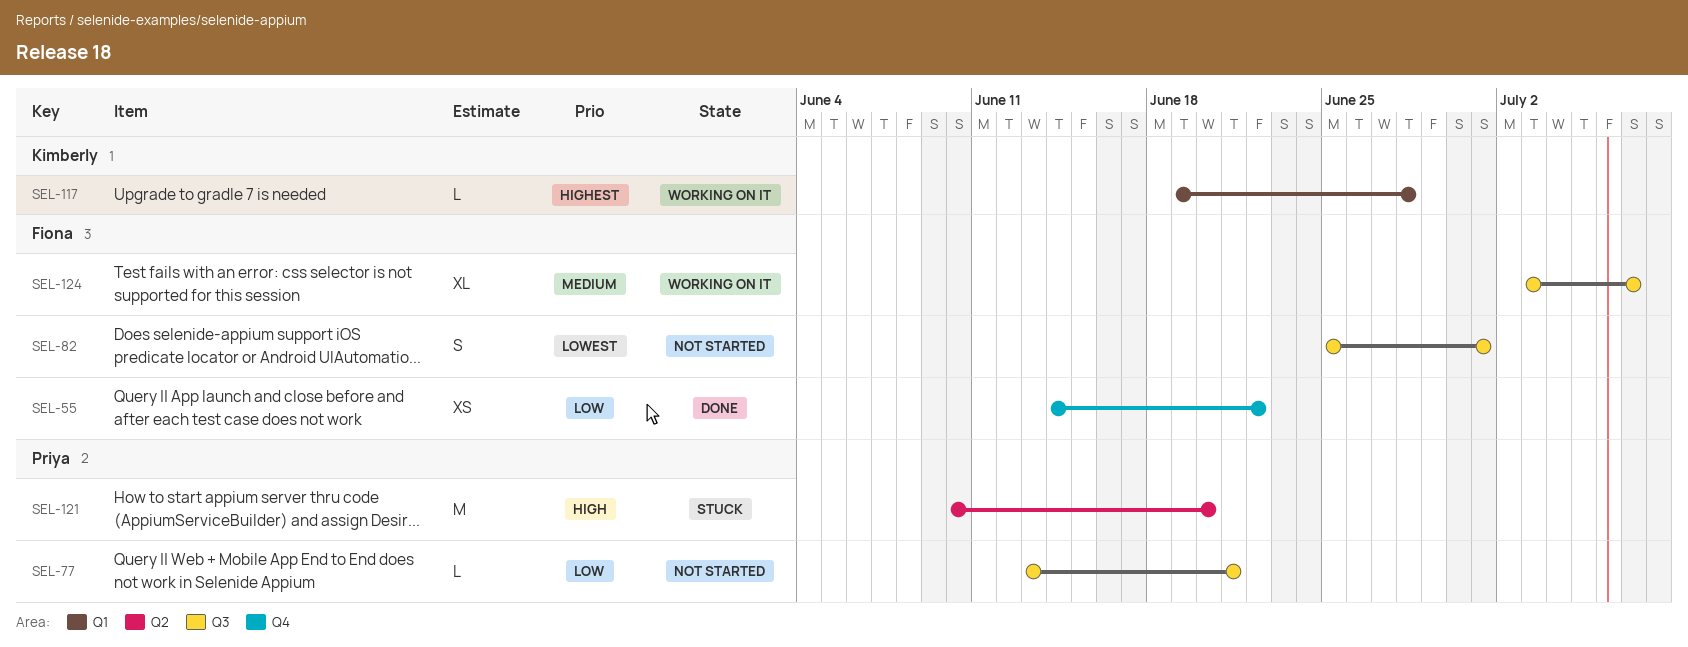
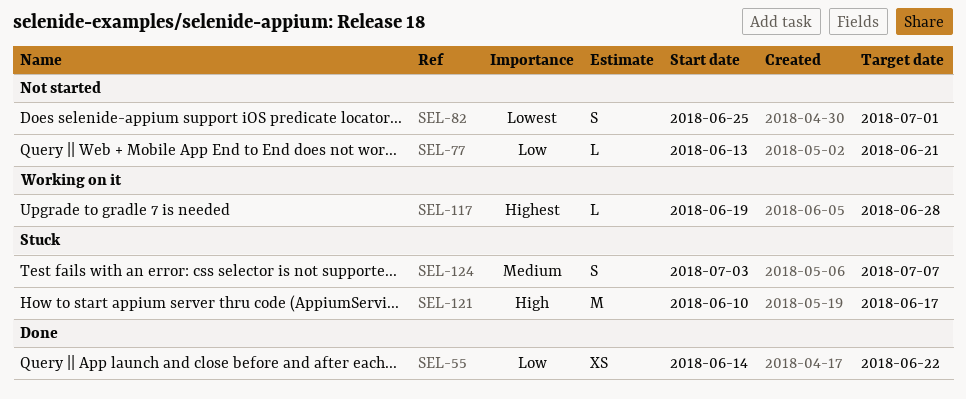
SEL-121, due: Jun 20 -> Jun 17
SEL-124, status: Working on it -> Stuck
SEL-124, estimate: XL -> S

